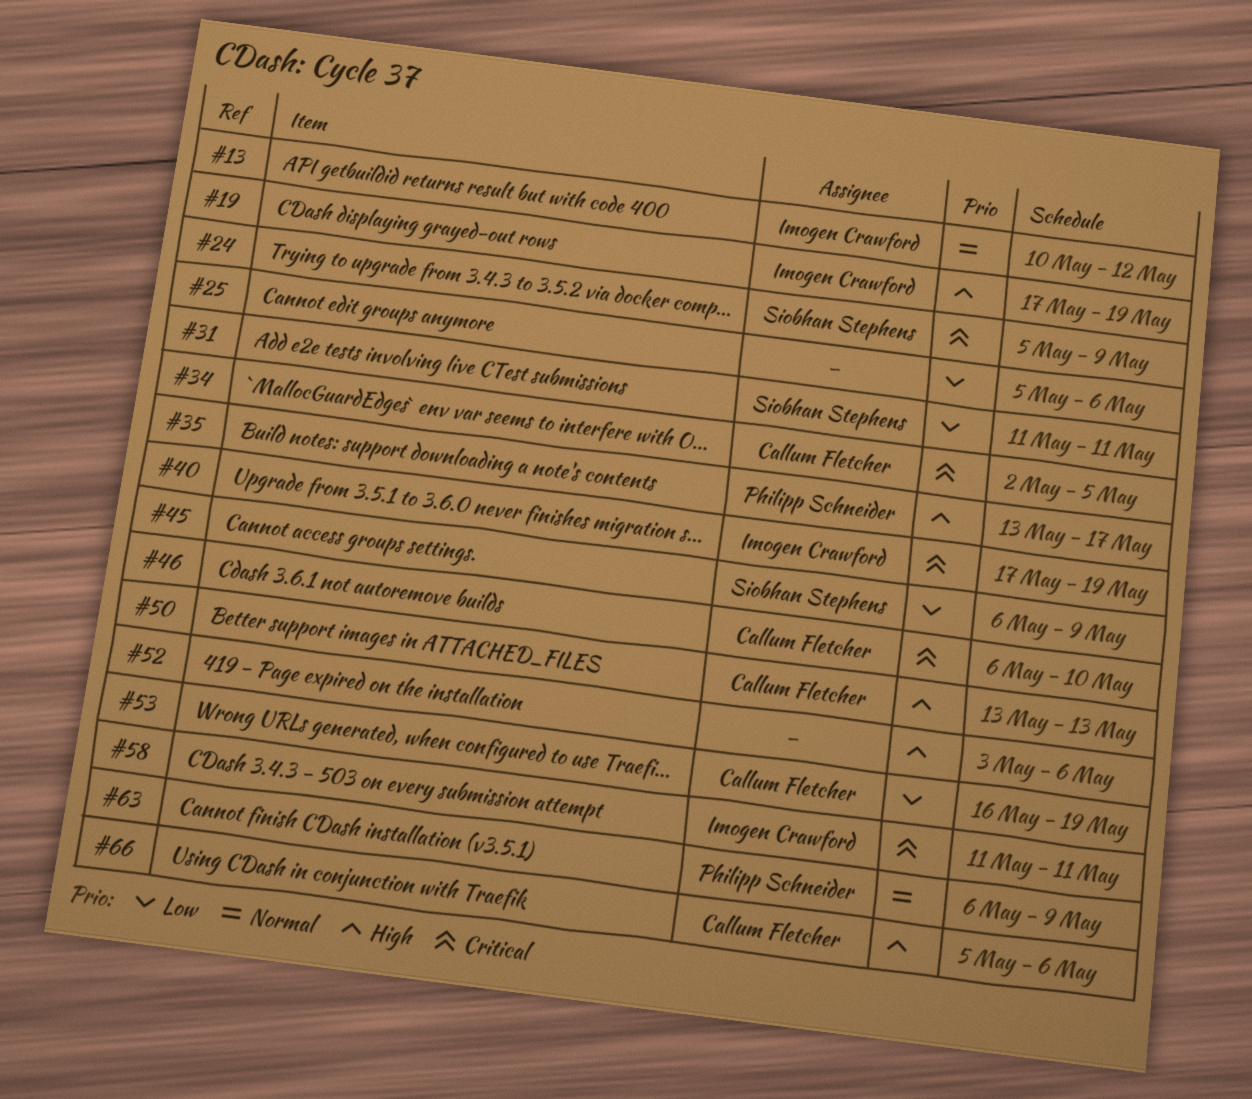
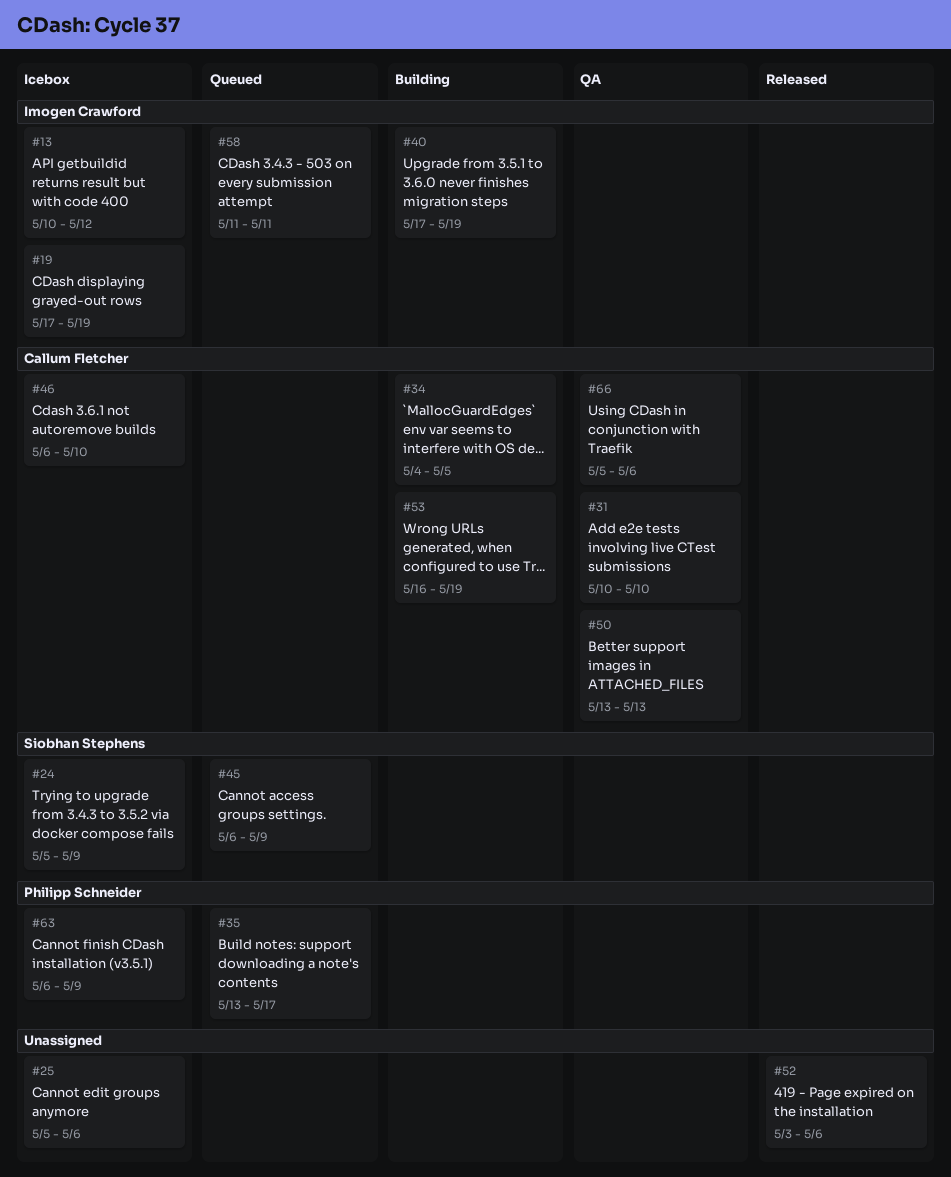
#31, owner: Siobhan Stephens -> Callum Fletcher
#31, start: May 11 -> May 10
#31, due: May 11 -> May 10
#34, start: May 2 -> May 4

